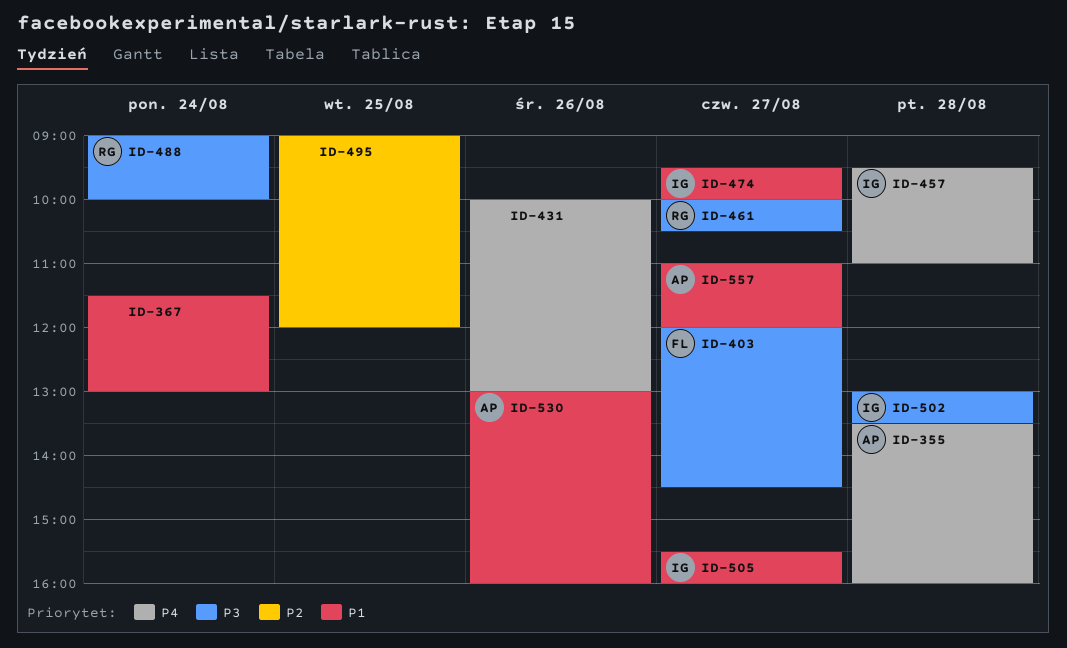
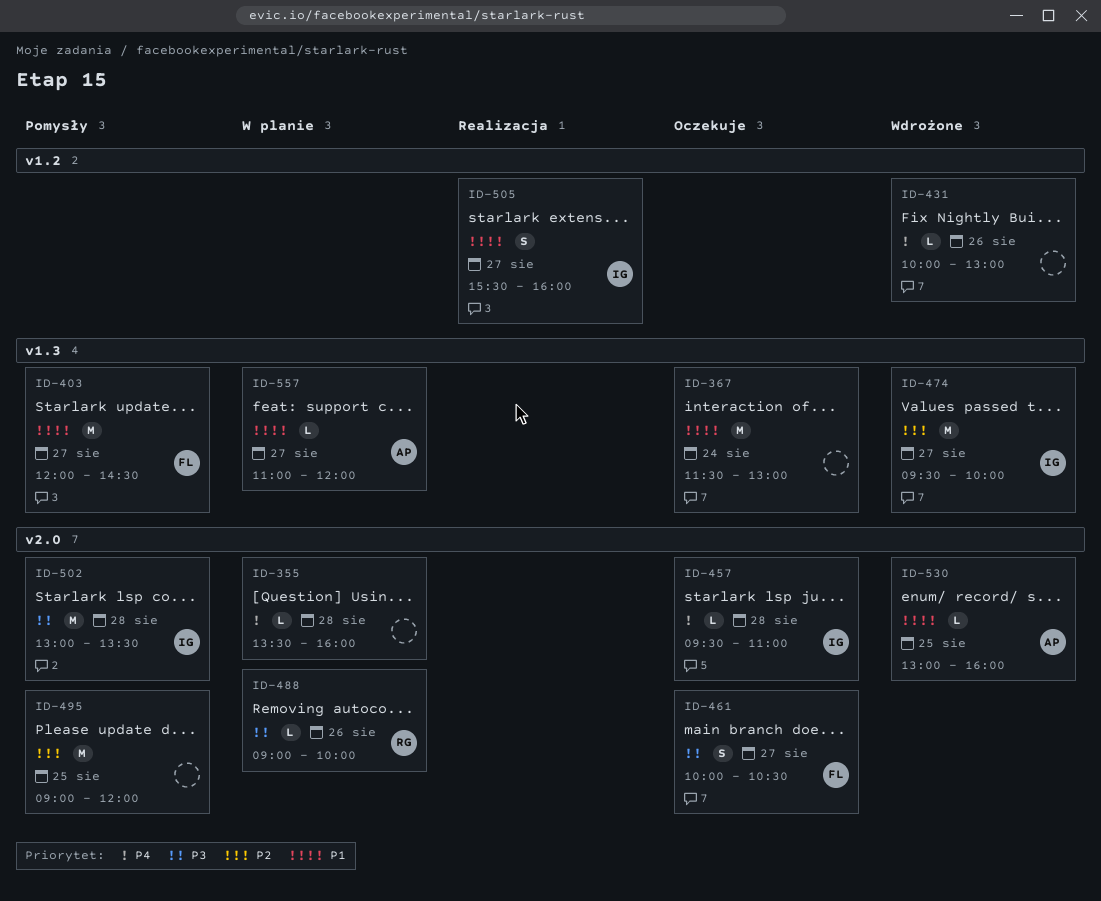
ID-355, owner: AP -> none
ID-403, priority: P3 -> P1
ID-461, owner: RG -> FL
ID-474, priority: P1 -> P2
ID-488, day: Aug 24 -> Aug 26
ID-530, day: Aug 26 -> Aug 25

